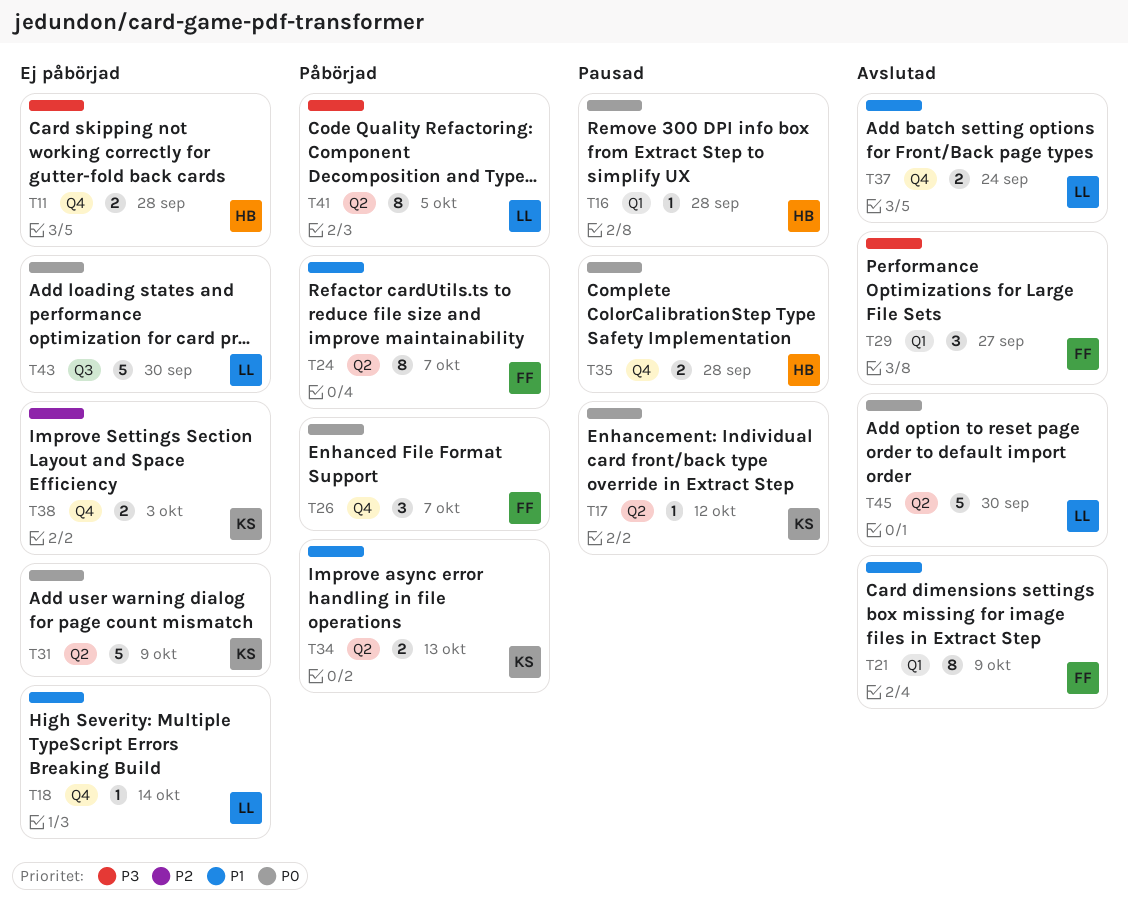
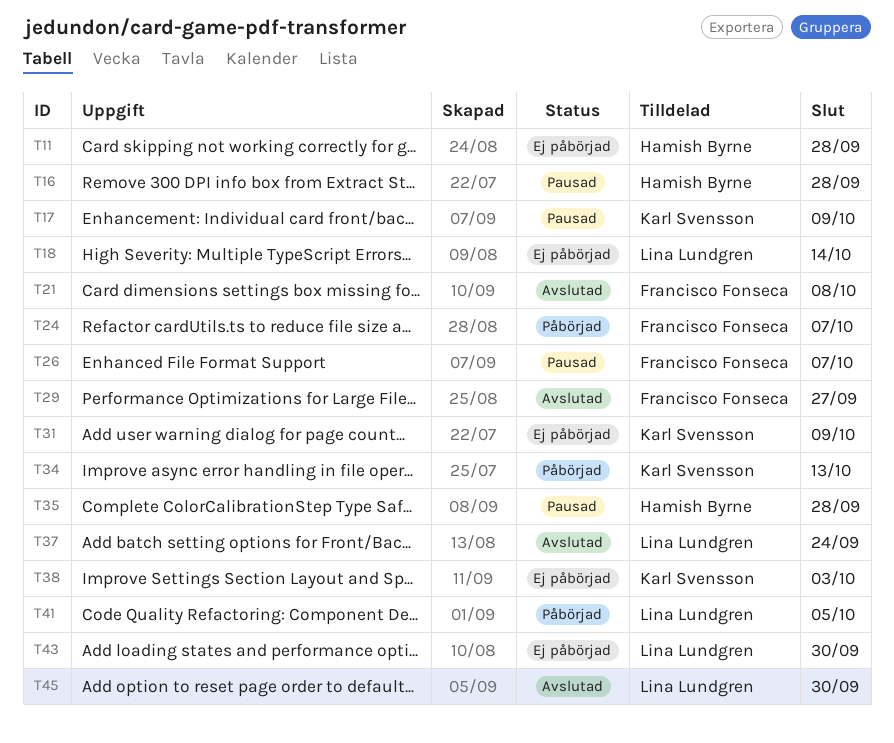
T17, due: Oct 12 -> Oct 9
T21, due: Oct 9 -> Oct 8
T26, status: Påbörjad -> Pausad

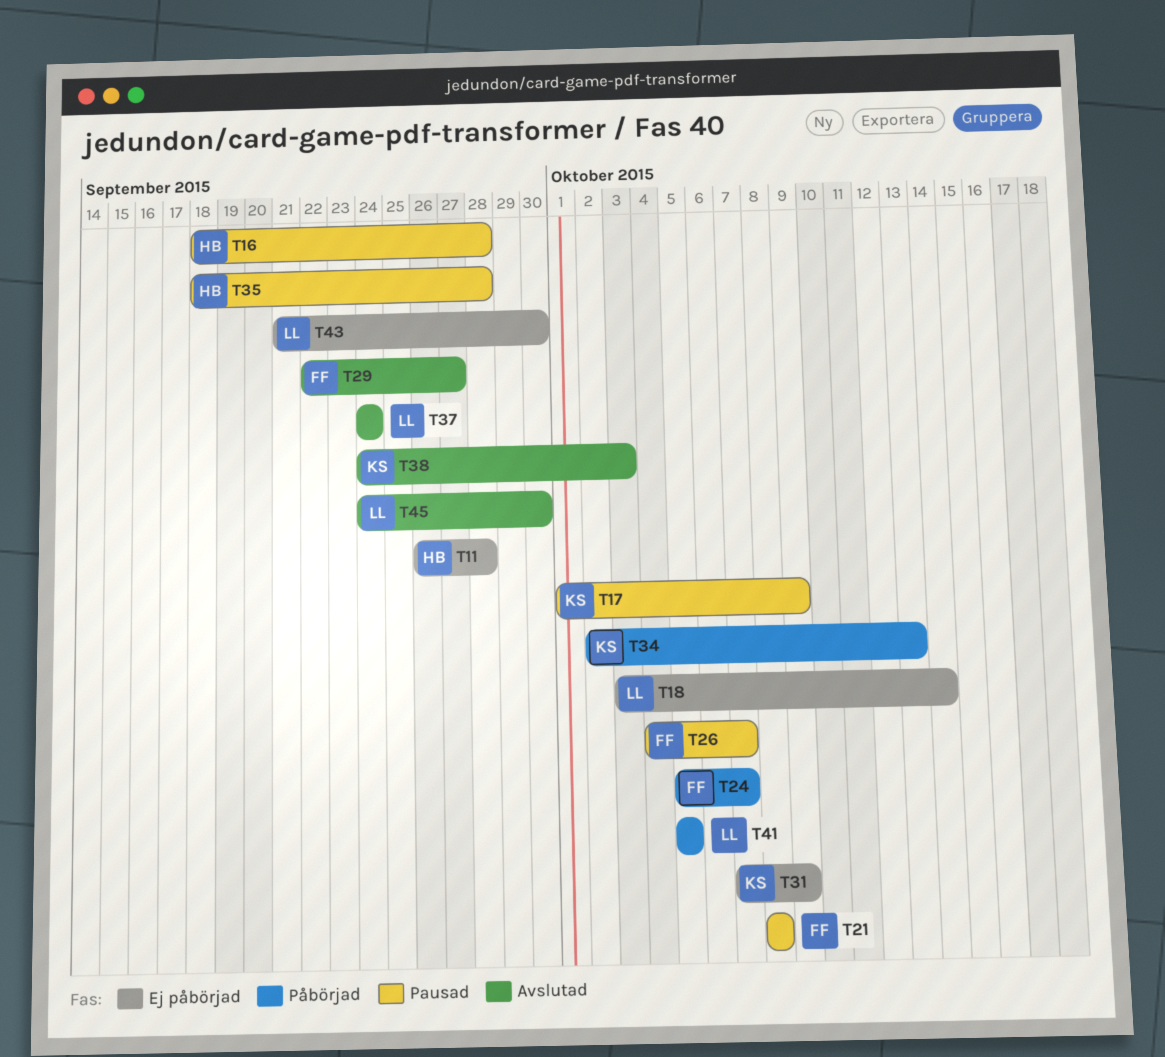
T21, status: Avslutad -> Pausad
T38, status: Ej påbörjad -> Avslutad

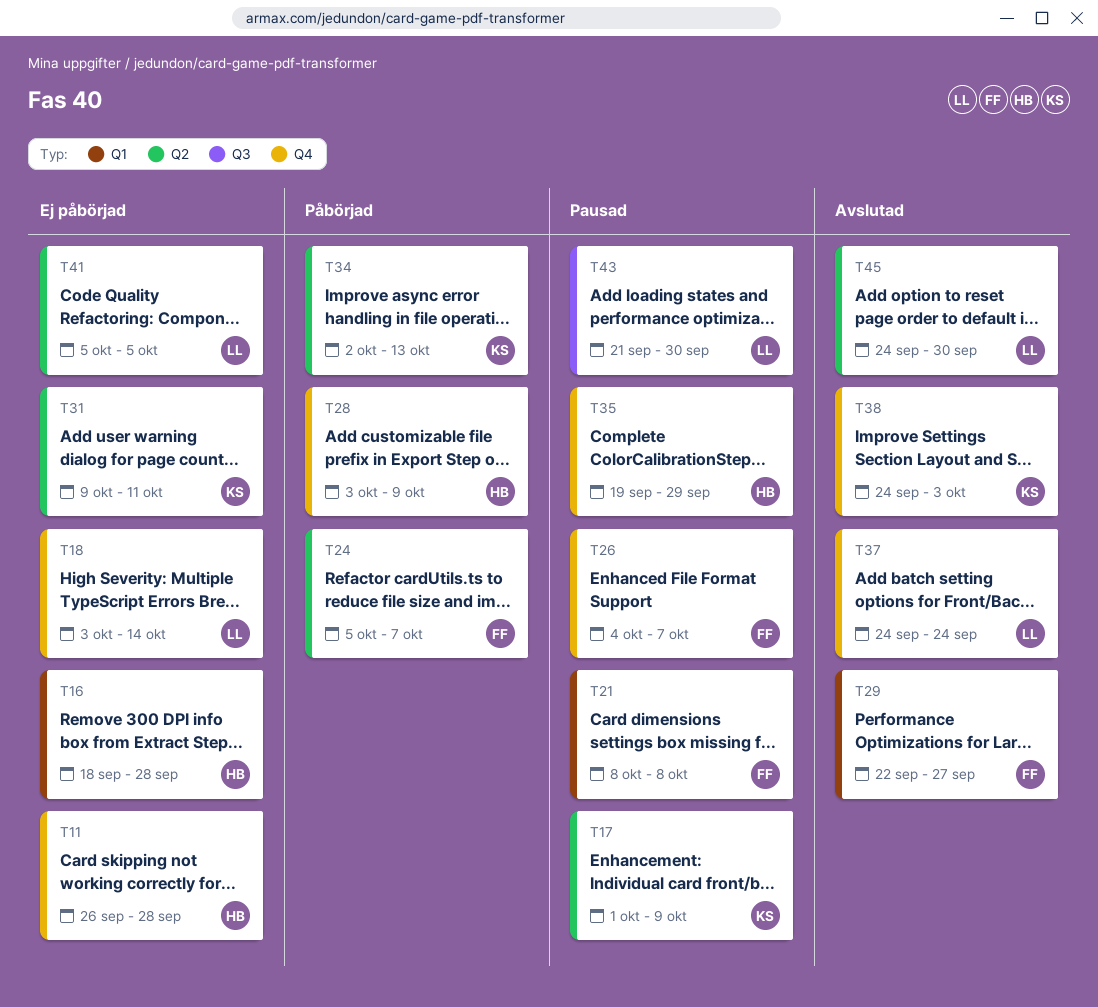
T16, status: Pausad -> Ej påbörjad
T28: none -> present
T31, start: Oct 7 -> Oct 9
T31, due: Oct 9 -> Oct 11
T35, start: Sep 18 -> Sep 19
T35, due: Sep 28 -> Sep 29
T41, status: Påbörjad -> Ej påbörjad
T43, status: Ej påbörjad -> Pausad

